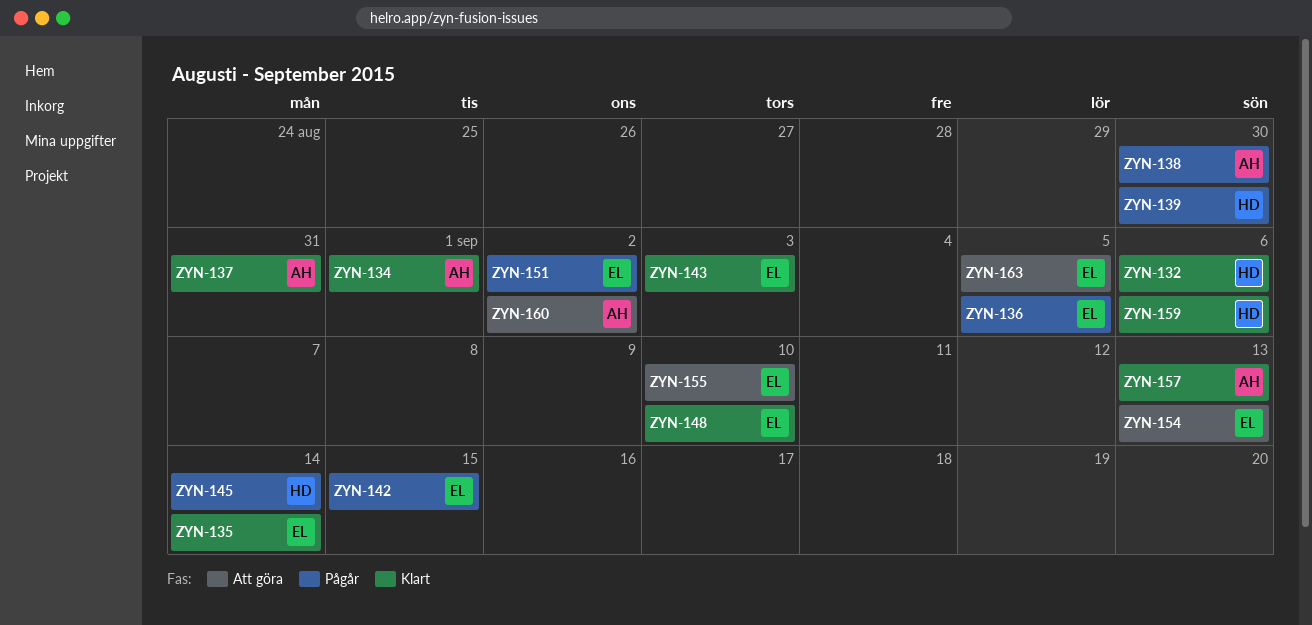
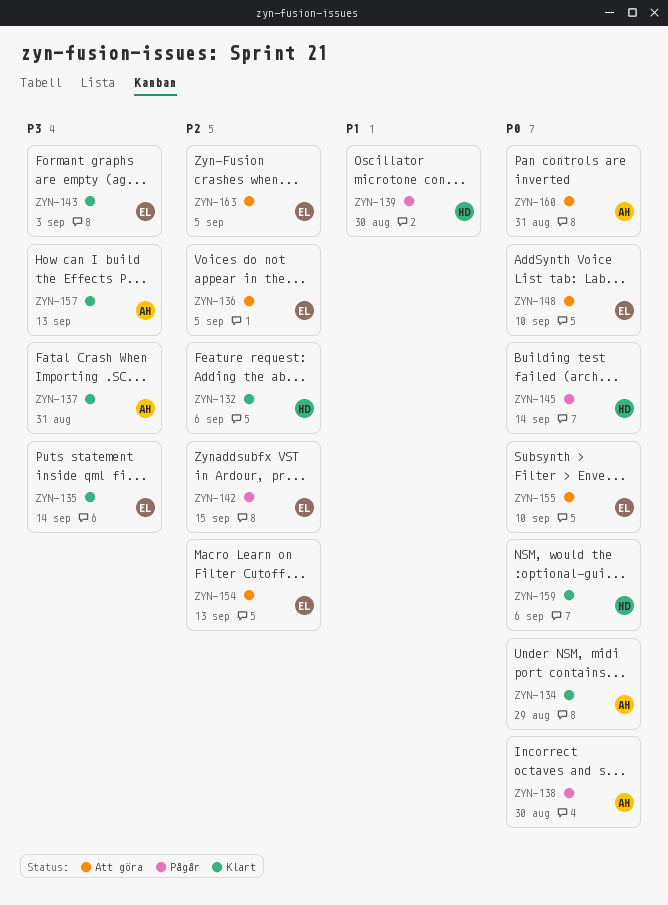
ZYN-134, due: Sep 1 -> Aug 29
ZYN-136, status: Pågår -> Att göra
ZYN-148, status: Klart -> Att göra
ZYN-151: present -> none
ZYN-160, due: Sep 2 -> Aug 31

